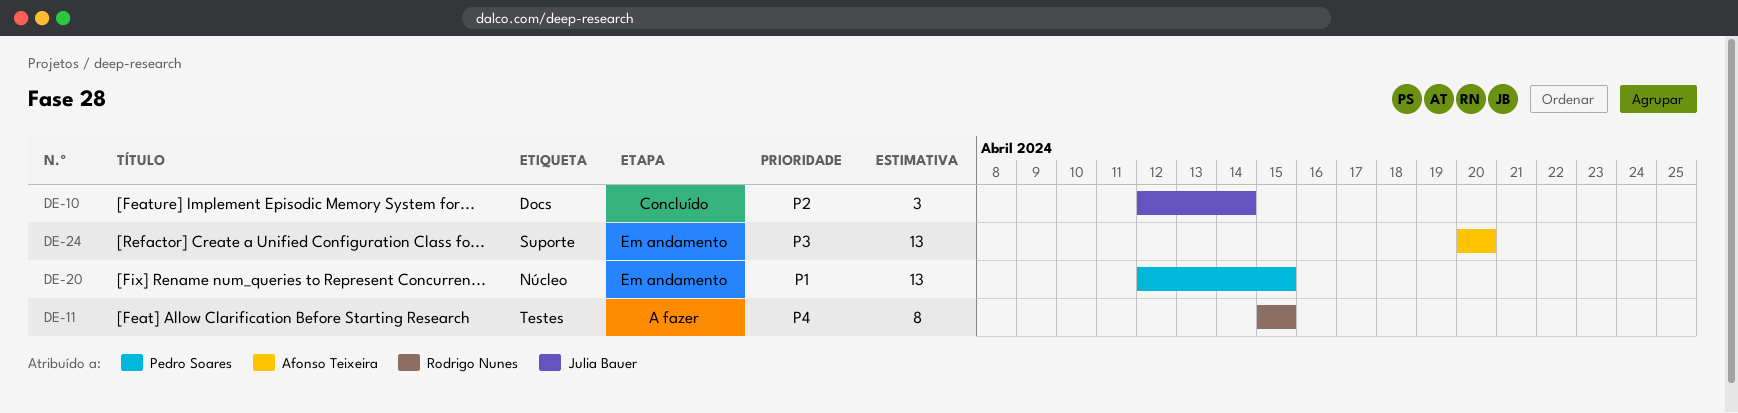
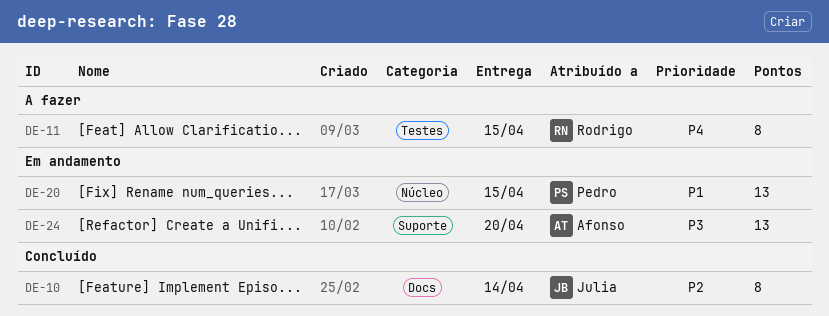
DE-10, estimate: 3 -> 8

